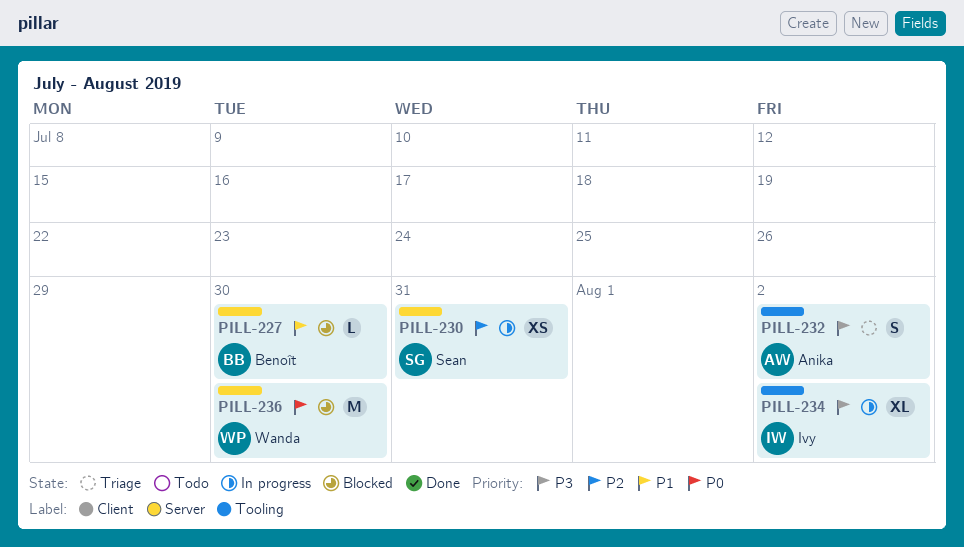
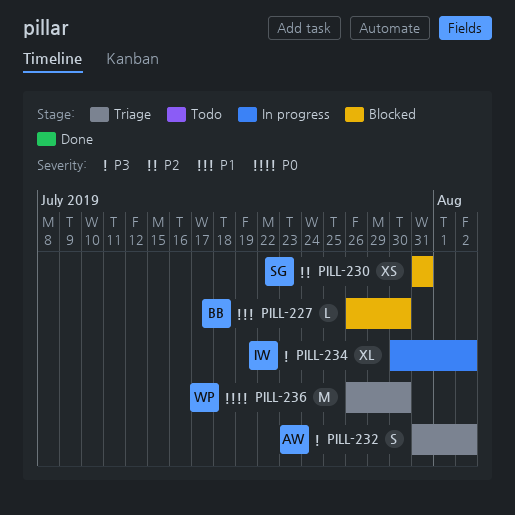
PILL-230, status: In progress -> Blocked
PILL-236, status: Blocked -> Triage

